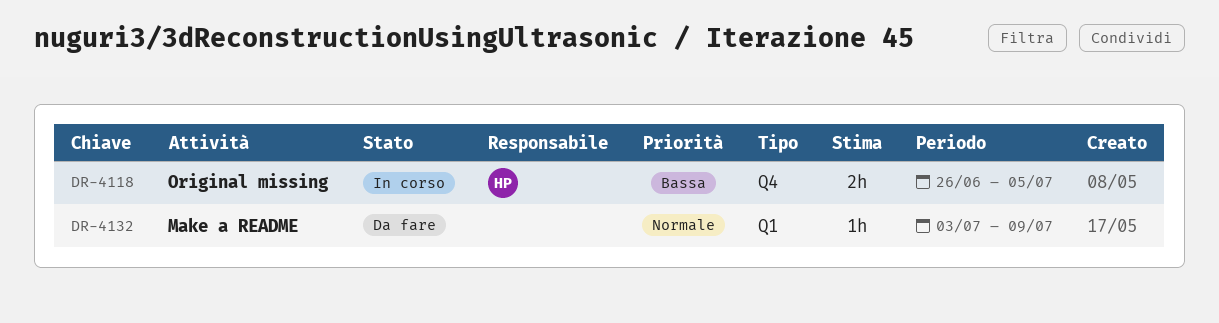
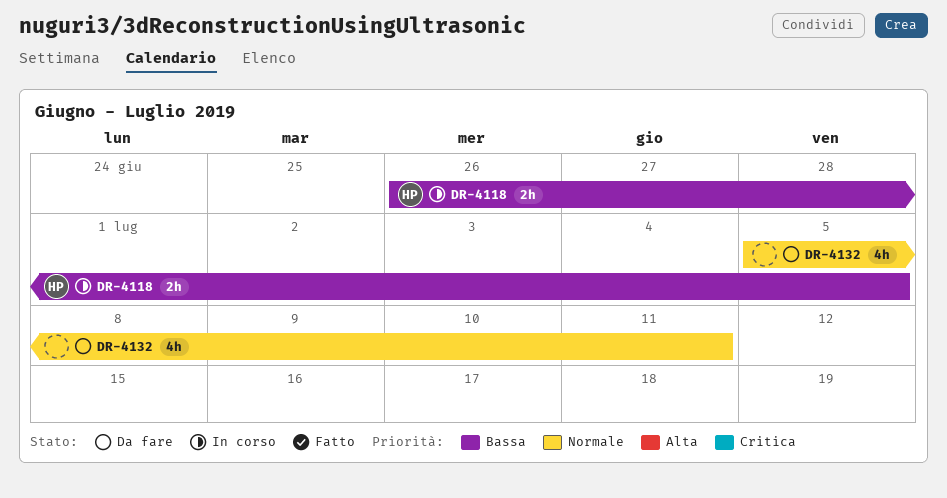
DR-4132, estimate: 1h -> 4h
DR-4132, start: Jul 3 -> Jul 5
DR-4132, due: Jul 9 -> Jul 11

